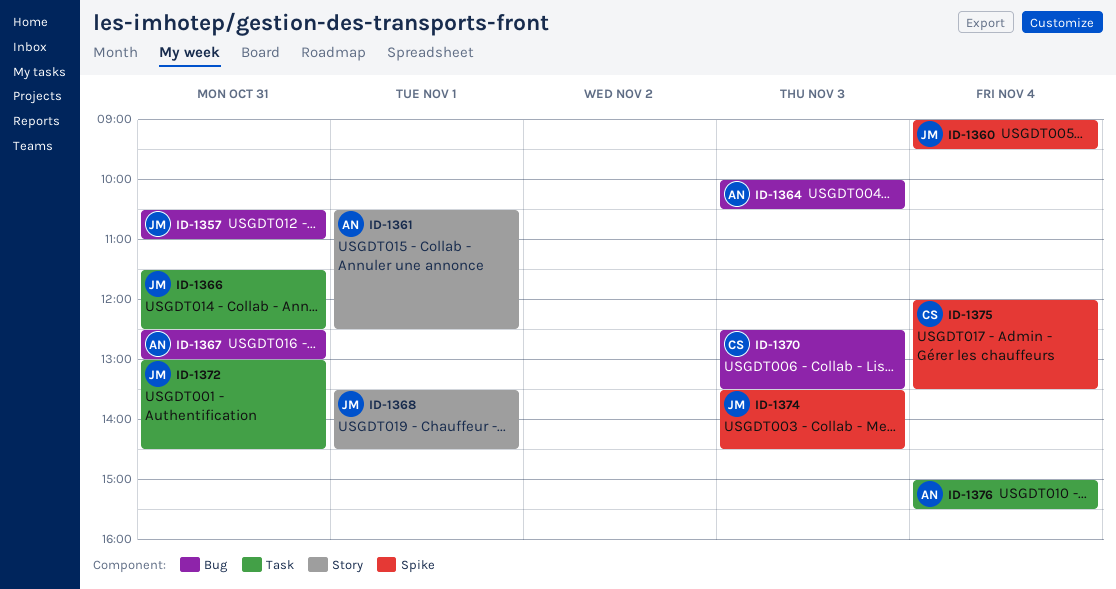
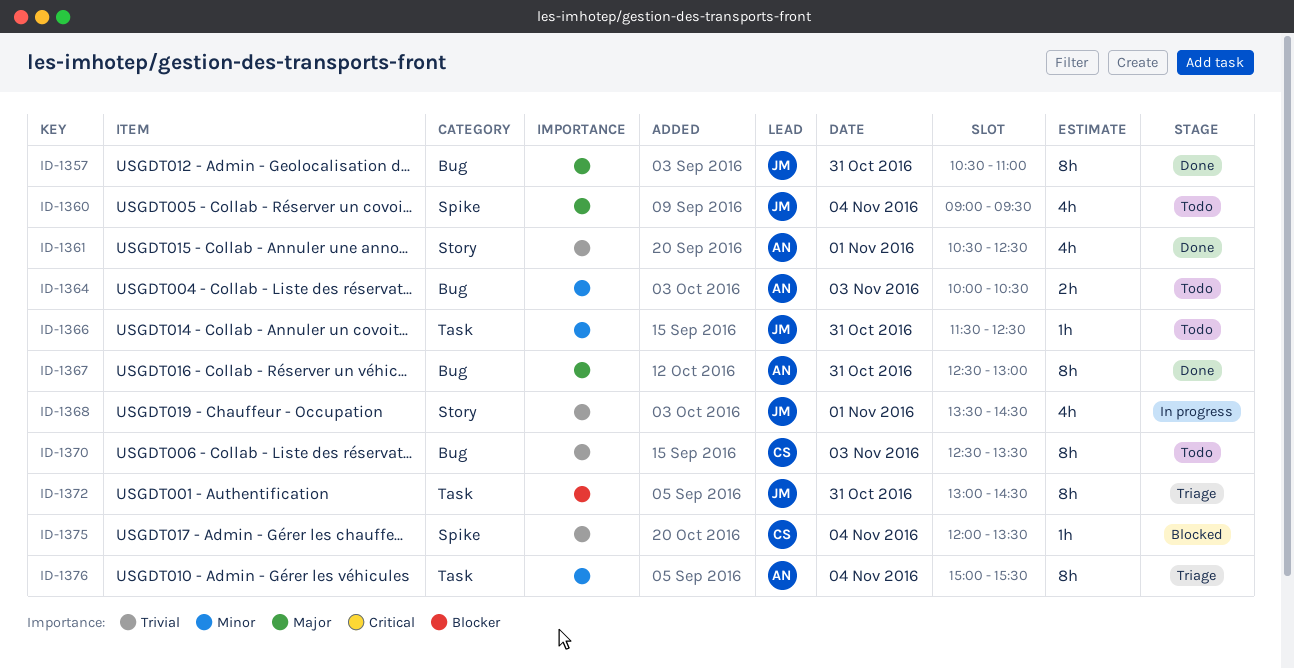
ID-1374: present -> none

